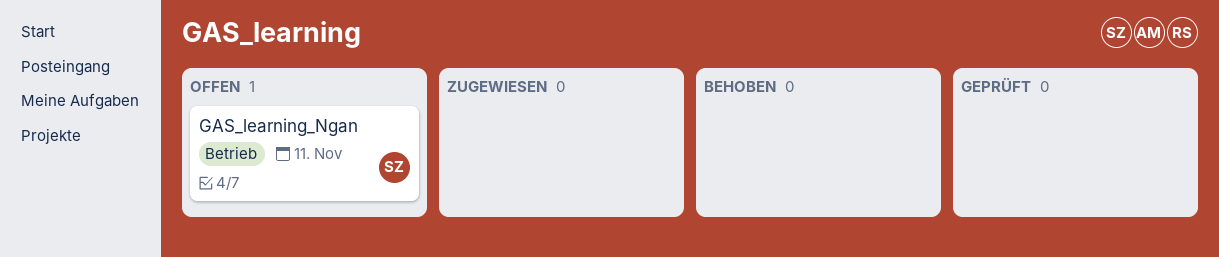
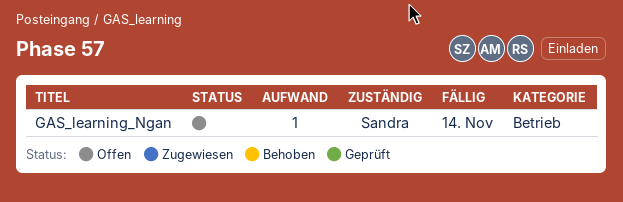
GAS_learning_Ngan, due: Nov 11 -> Nov 14

